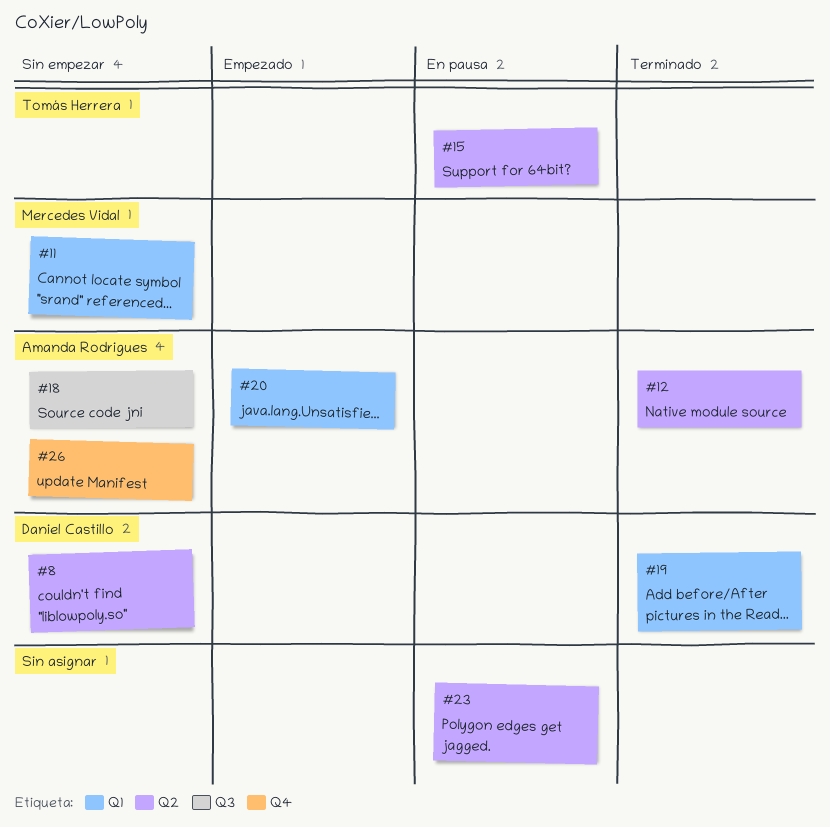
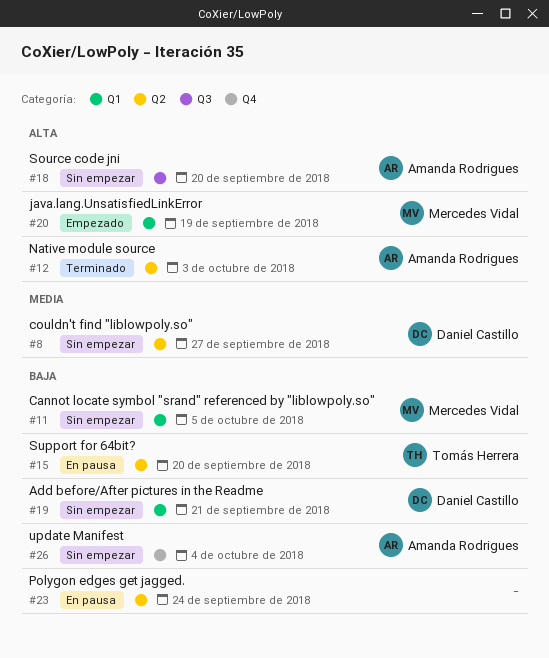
#19, status: Terminado -> Sin empezar
#20, owner: Amanda Rodrigues -> Mercedes Vidal

